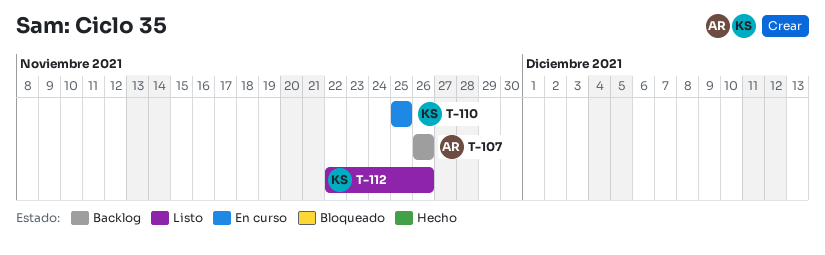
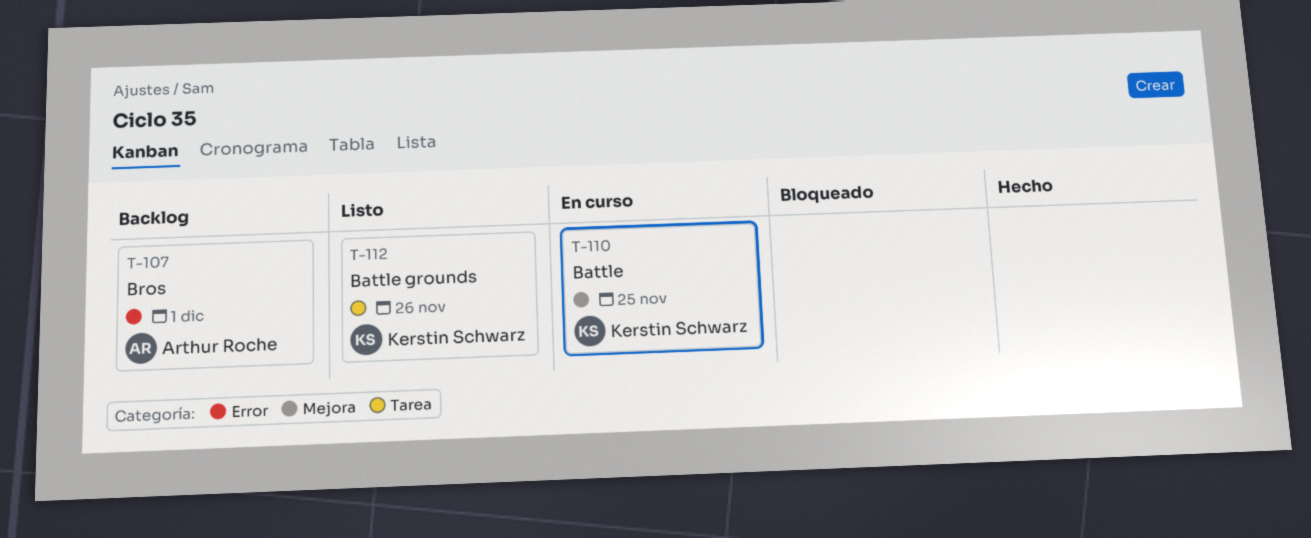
T-107, due: Nov 26 -> Dec 1

